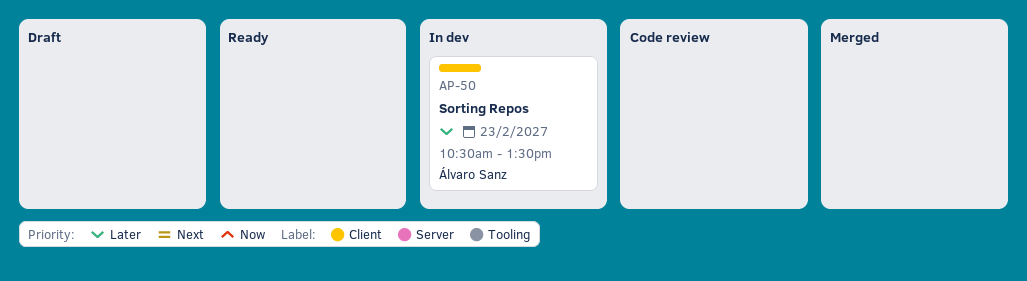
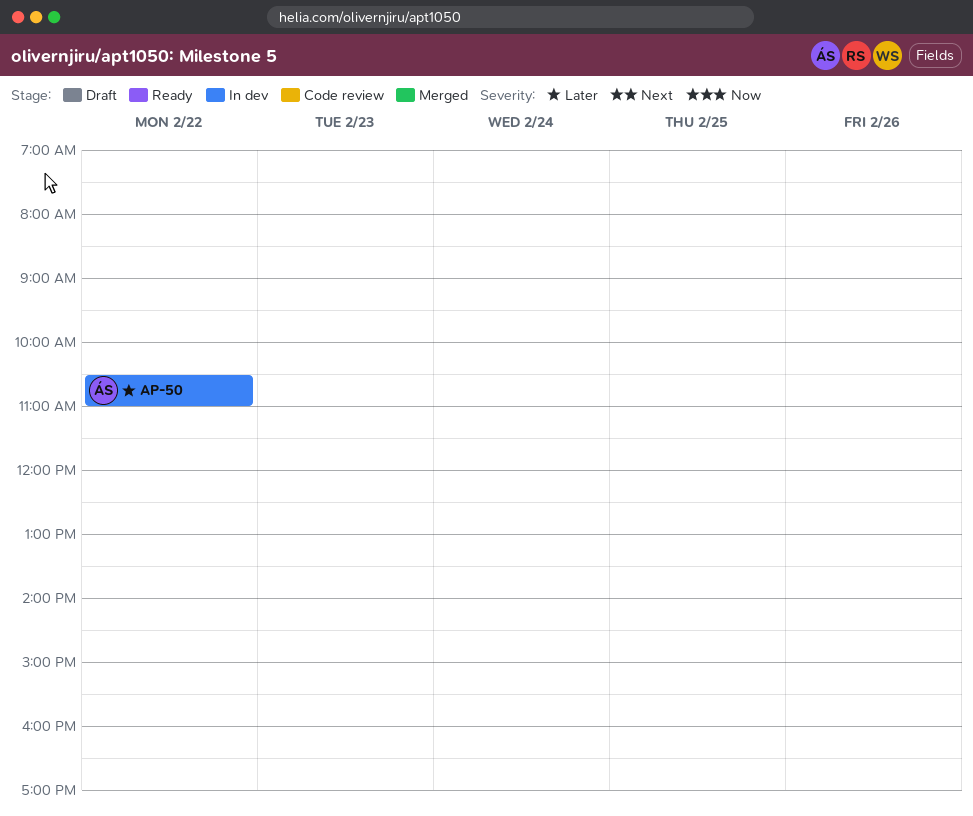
AP-50, day: Feb 23 -> Feb 22
AP-50, ends: 13:30 -> 11:00

